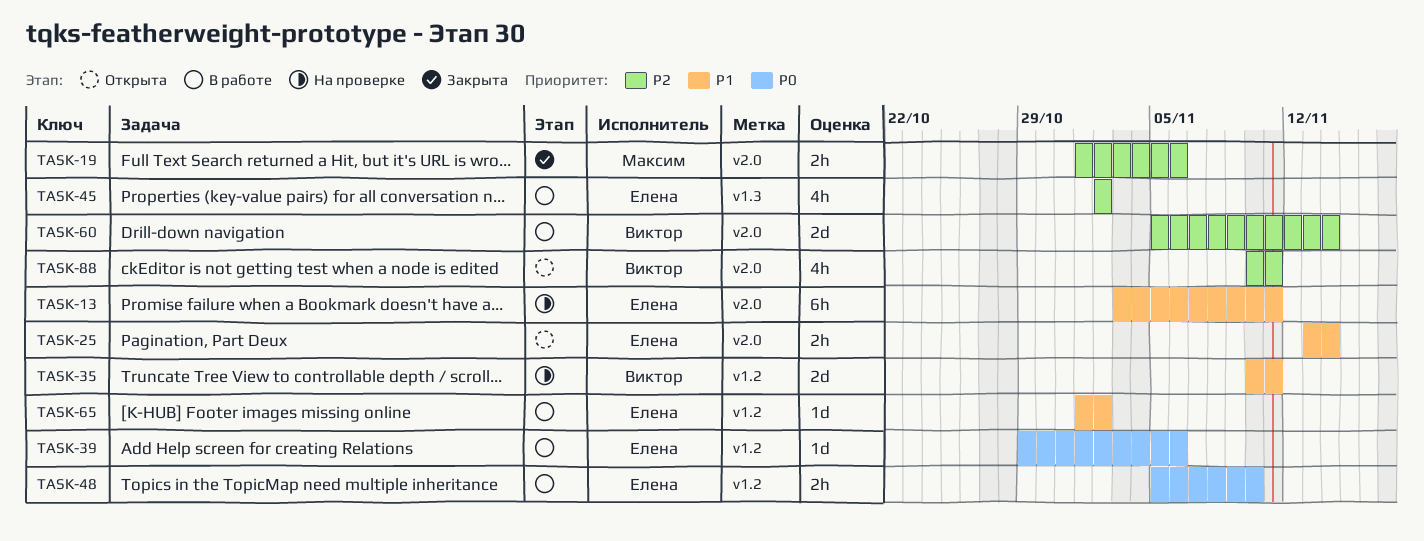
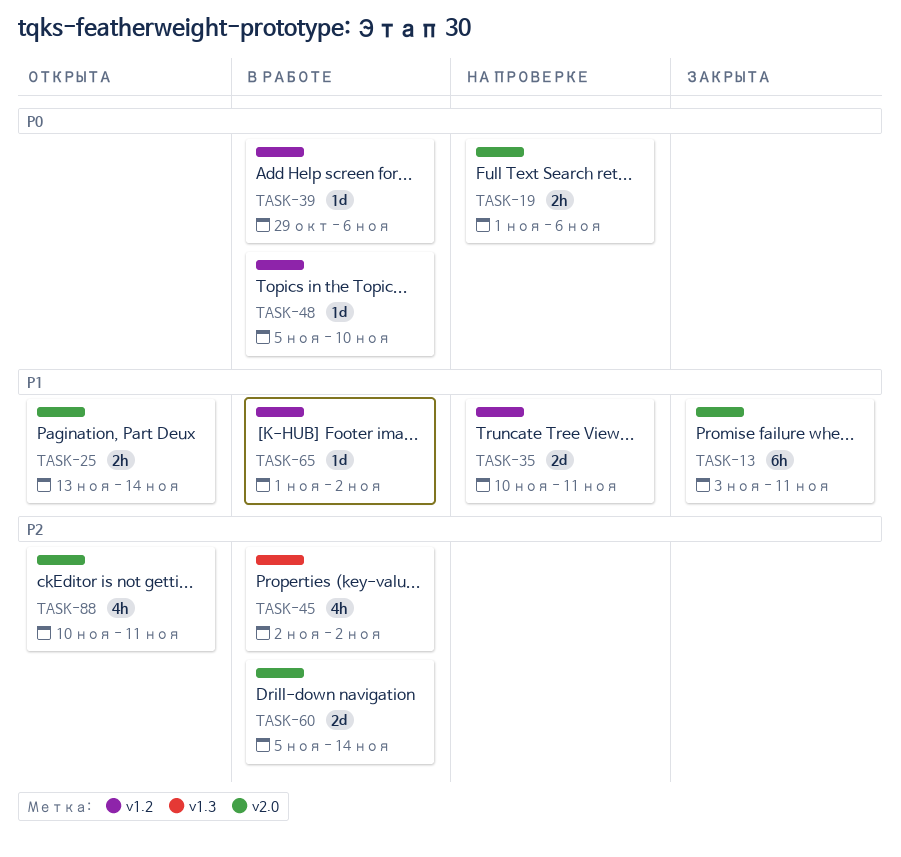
TASK-13, status: На проверке -> Закрыта
TASK-19, status: Закрыта -> На проверке
TASK-19, priority: P2 -> P0
TASK-48, estimate: 2h -> 1d

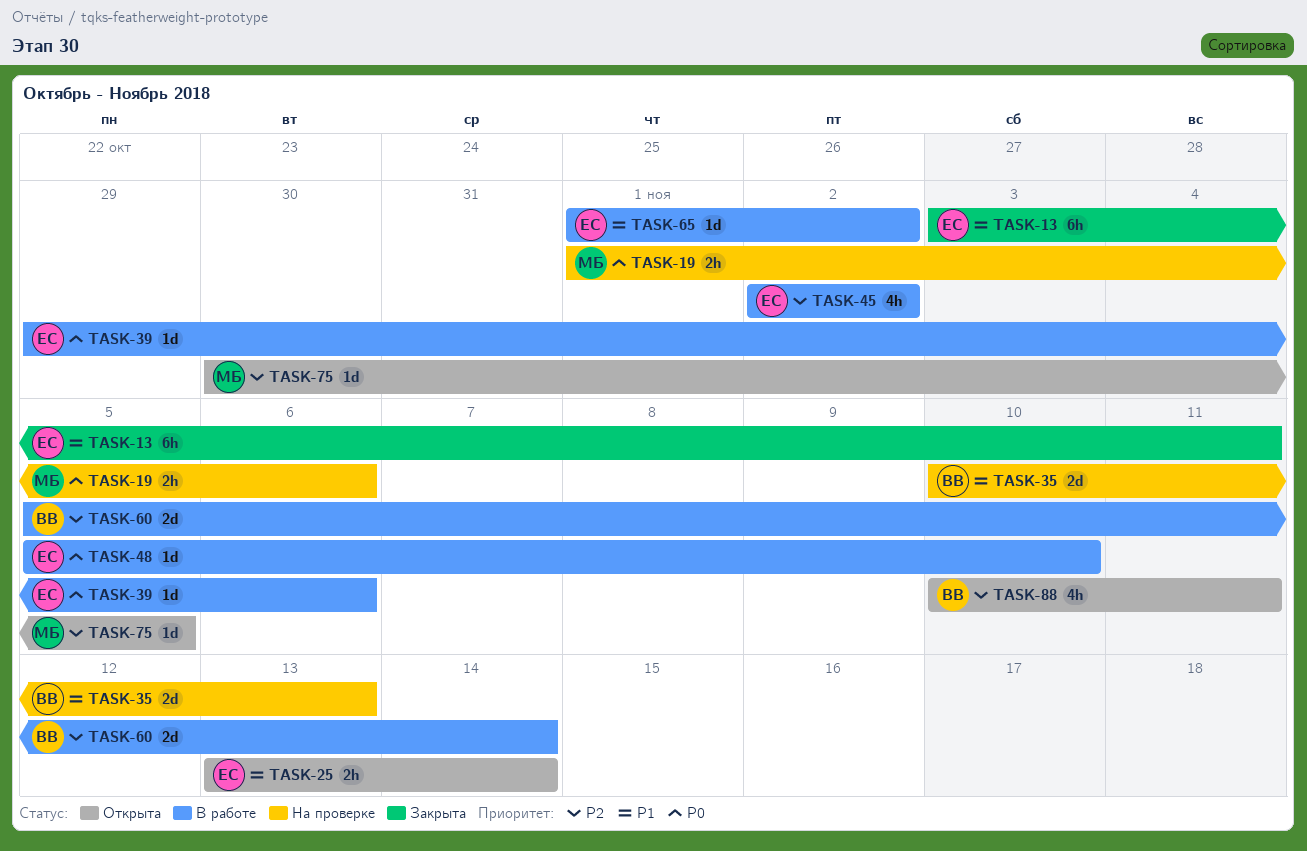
TASK-35, due: Nov 11 -> Nov 13
TASK-75: none -> present

